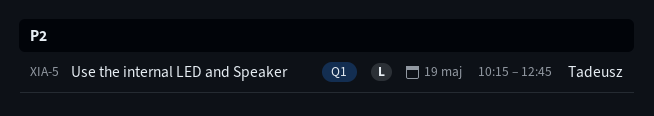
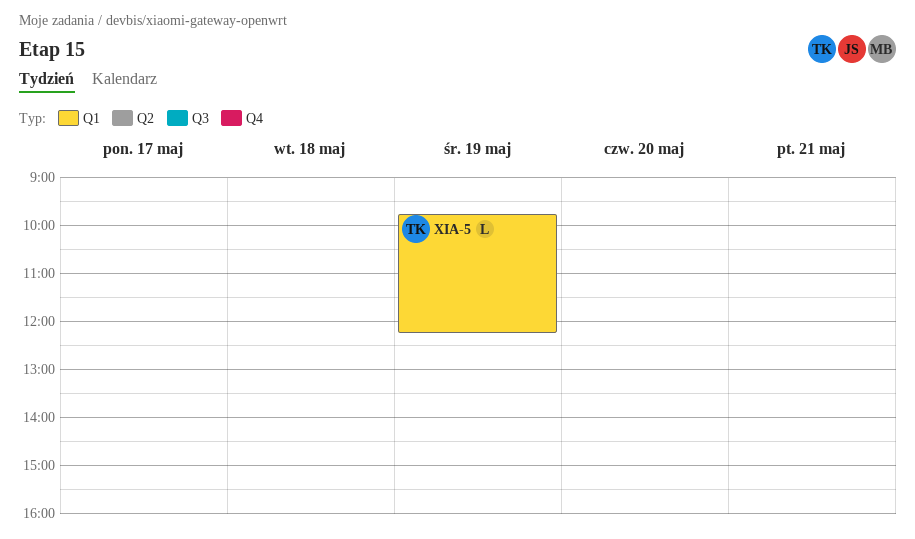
XIA-5, begins: 10:15 -> 09:45
XIA-5, ends: 12:45 -> 12:15

